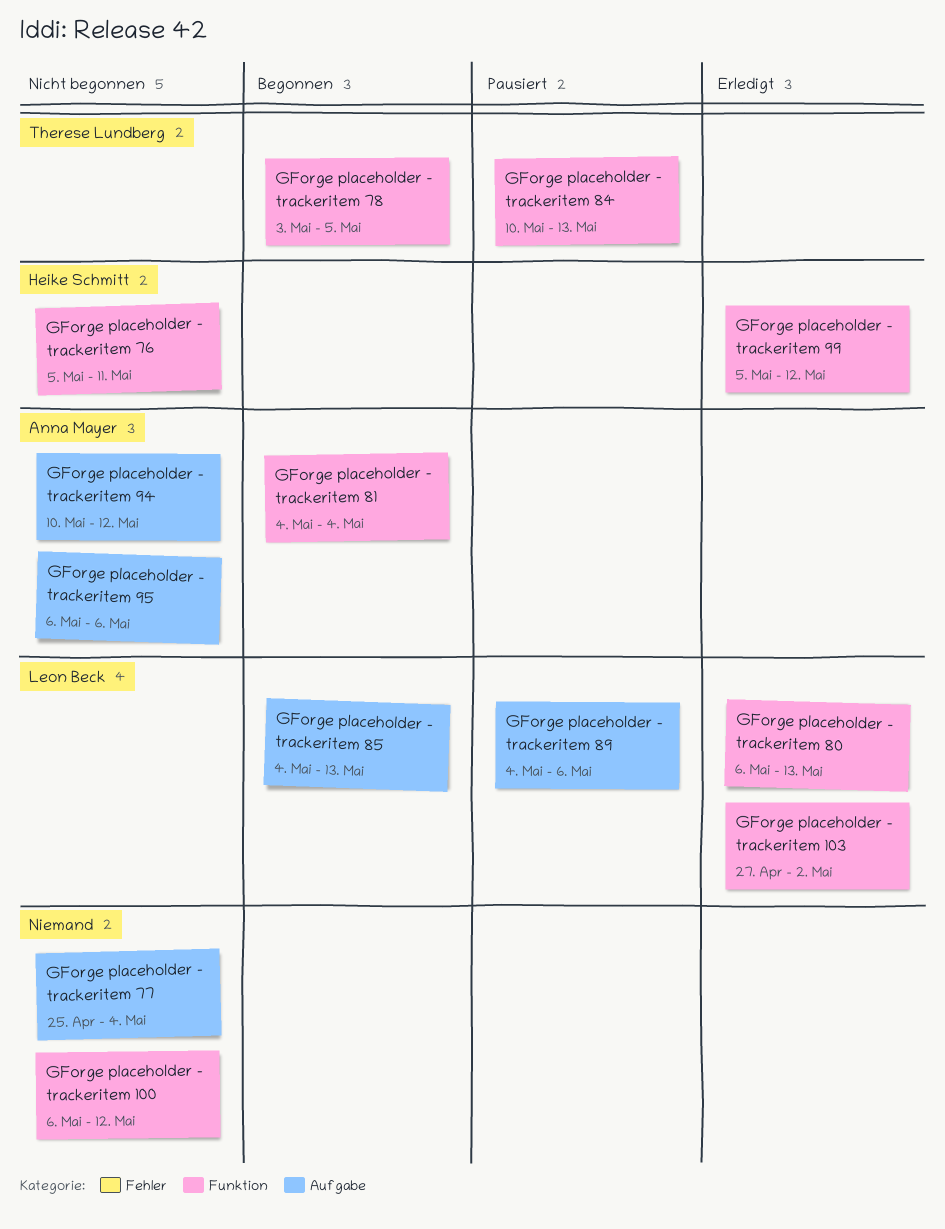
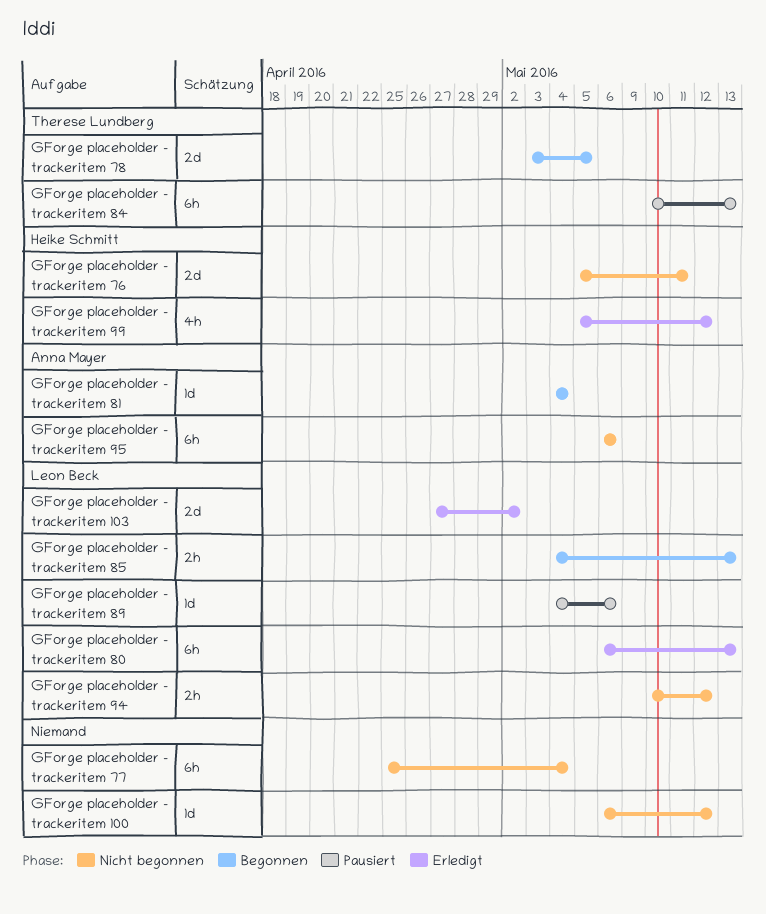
GForge placeholder - trackeritem 94, owner: Anna Mayer -> Leon Beck

